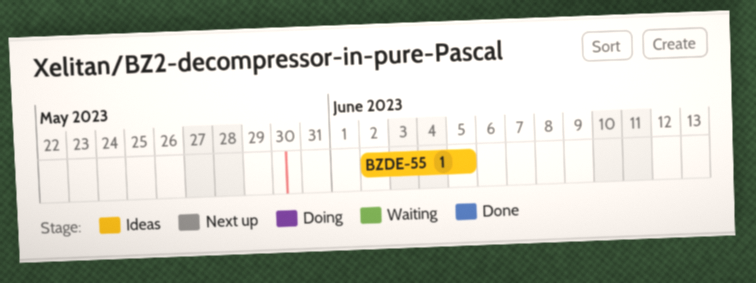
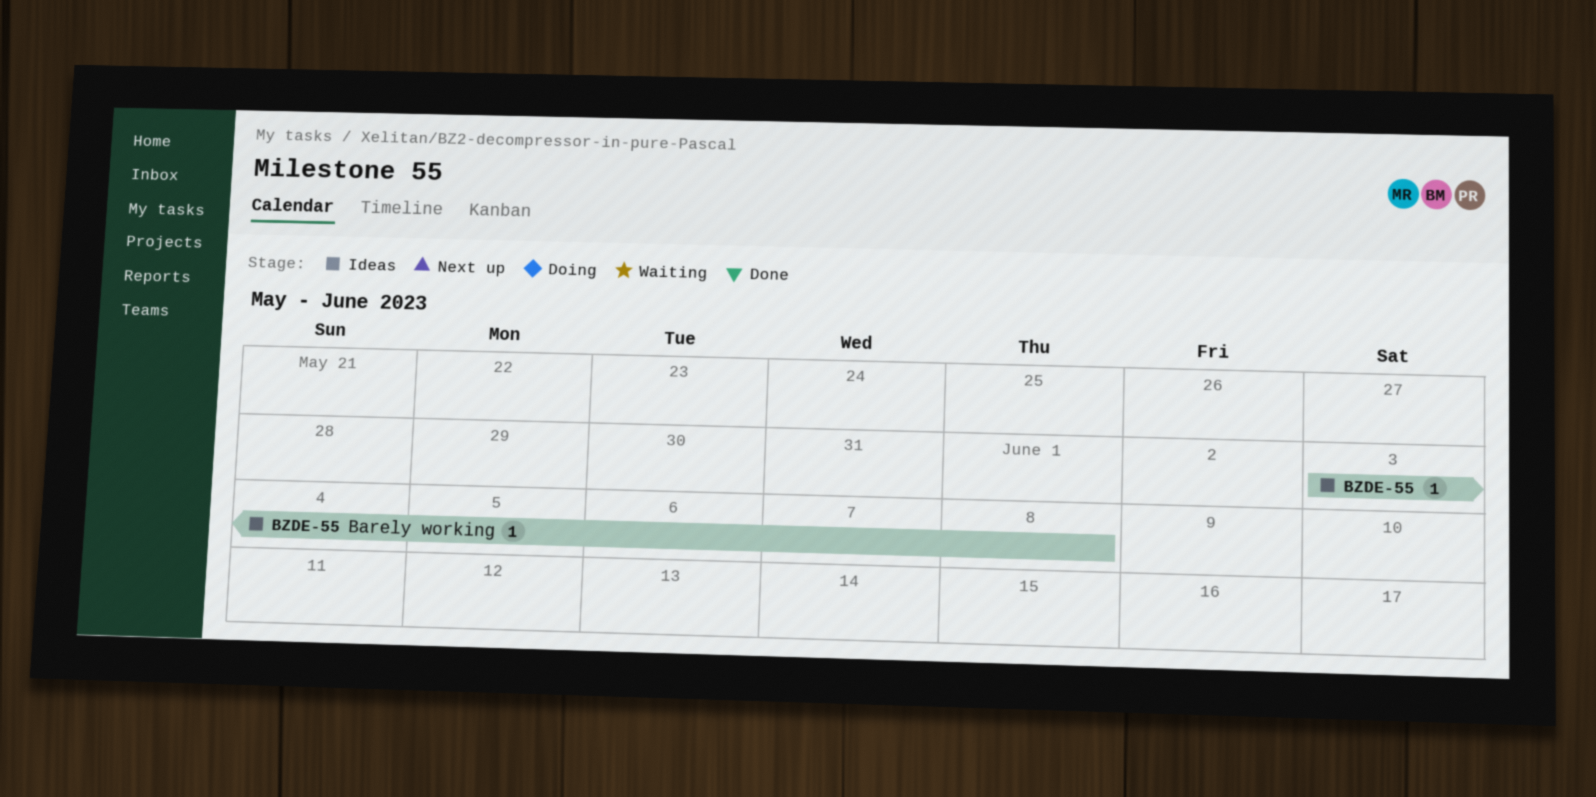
BZDE-55, start: Jun 2 -> Jun 3
BZDE-55, due: Jun 5 -> Jun 8

